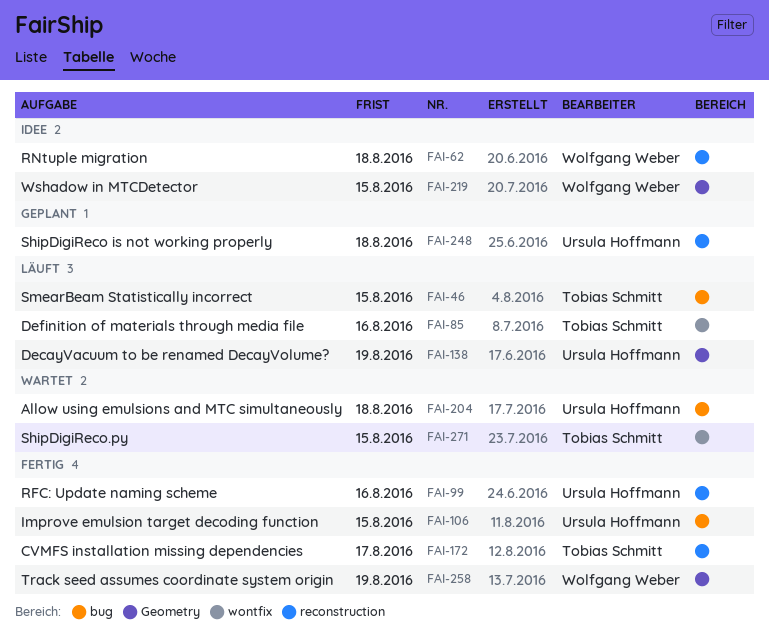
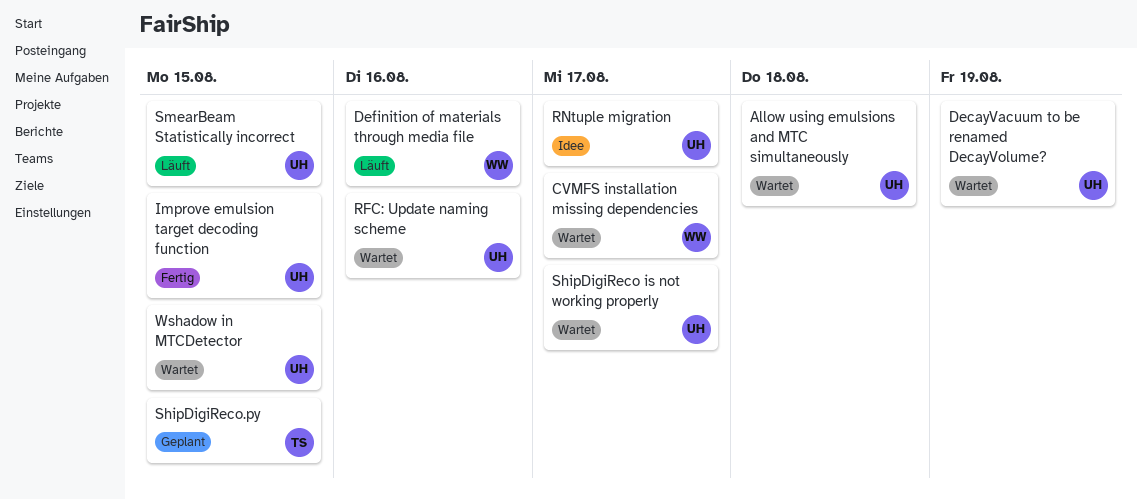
CVMFS installation missing dependencies, status: Fertig -> Wartet
CVMFS installation missing dependencies, owner: Tobias Schmitt -> Wolfgang Weber
DecayVacuum to be renamed DecayVolume?, status: Läuft -> Wartet
Definition of materials through media file, owner: Tobias Schmitt -> Wolfgang Weber
RFC: Update naming scheme, status: Fertig -> Wartet
RNtuple migration, owner: Wolfgang Weber -> Ursula Hoffmann
RNtuple migration, due: Aug 18 -> Aug 17
ShipDigiReco is not working properly, status: Geplant -> Wartet
ShipDigiReco is not working properly, due: Aug 18 -> Aug 17
ShipDigiReco.py, status: Wartet -> Geplant
SmearBeam Statistically incorrect, owner: Tobias Schmitt -> Ursula Hoffmann
Track seed assumes coordinate system origin: present -> none
Wshadow in MTCDetector, status: Idee -> Wartet
Wshadow in MTCDetector, owner: Wolfgang Weber -> Ursula Hoffmann

